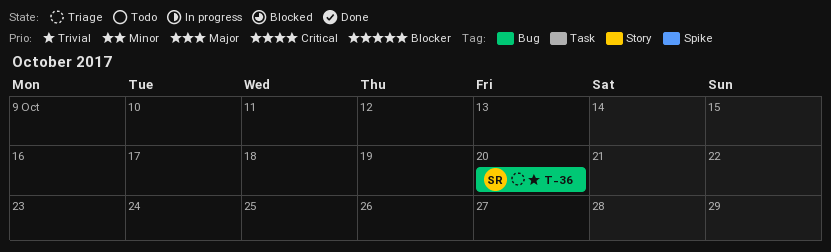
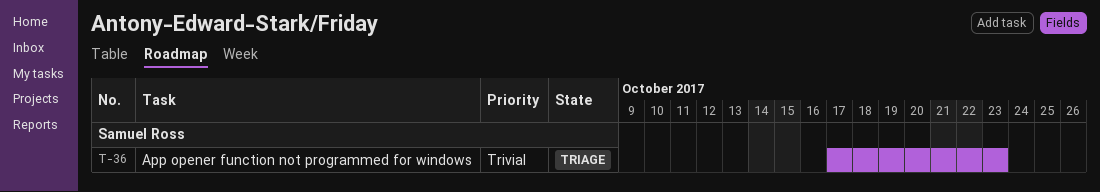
T-36, start: Oct 20 -> Oct 17
T-36, due: Oct 20 -> Oct 23

